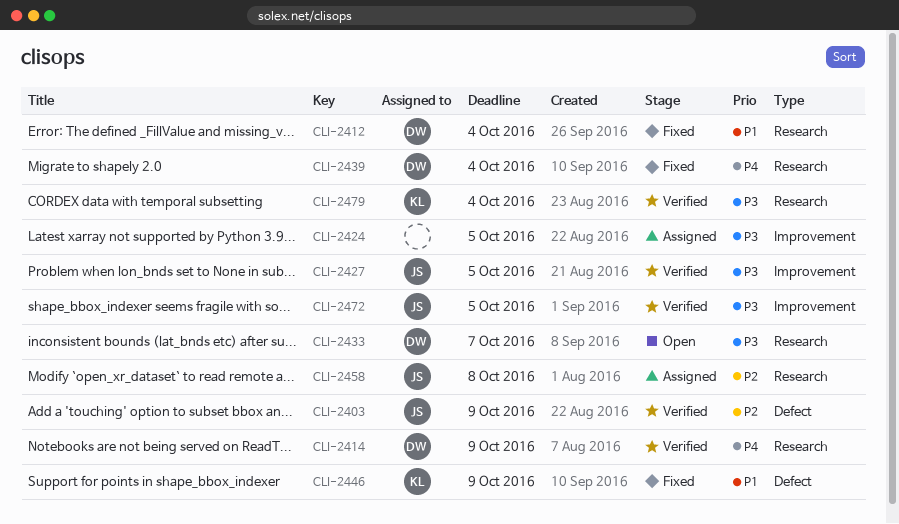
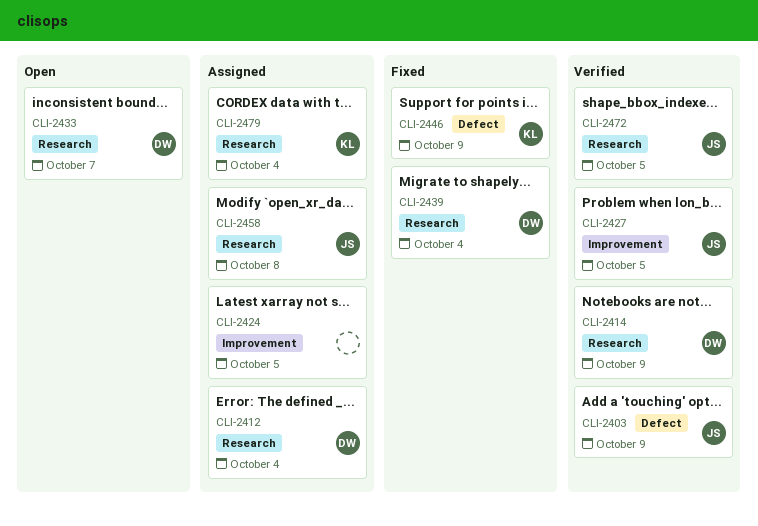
CLI-2412, status: Fixed -> Assigned
CLI-2472, label: Improvement -> Research
CLI-2479, status: Verified -> Assigned

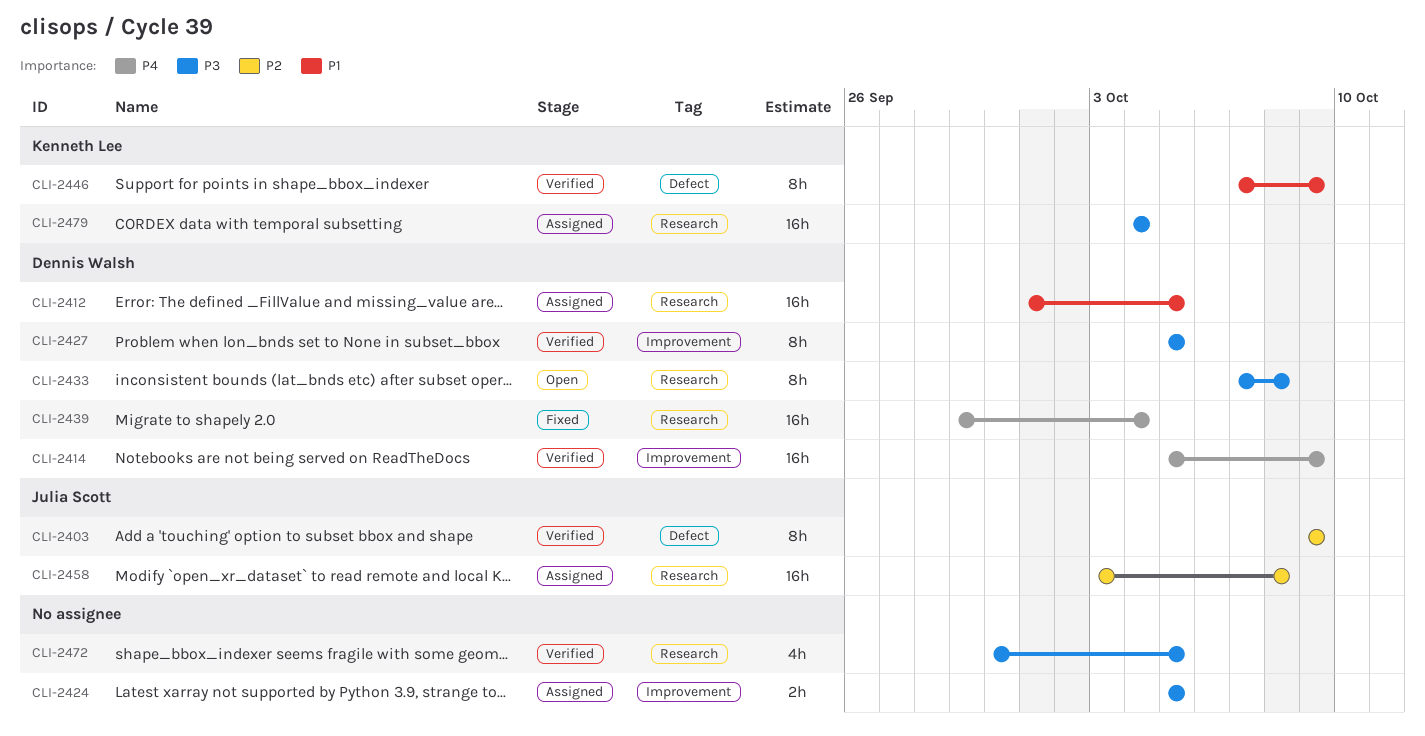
CLI-2412, due: Oct 4 -> Oct 5
CLI-2414, label: Research -> Improvement
CLI-2427, owner: Julia Scott -> Dennis Walsh
CLI-2433, due: Oct 7 -> Oct 8
CLI-2446, status: Fixed -> Verified
CLI-2472, owner: Julia Scott -> none

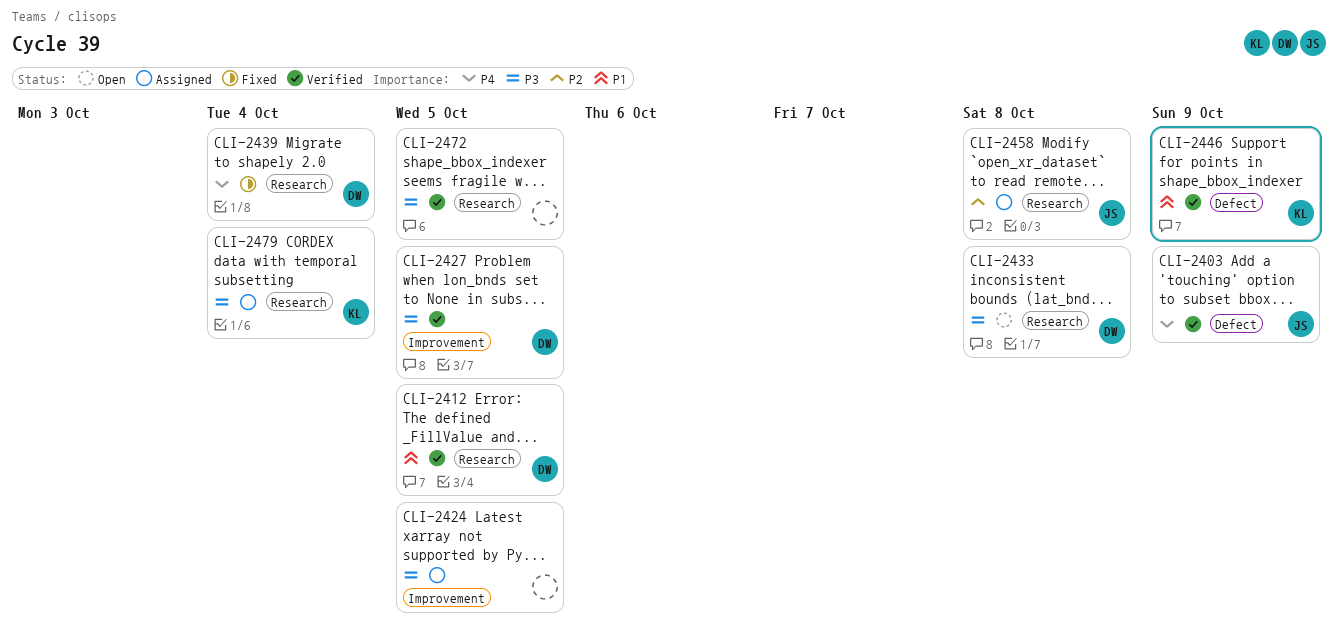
CLI-2403, priority: P2 -> P4
CLI-2412, status: Assigned -> Verified
CLI-2414: present -> none

